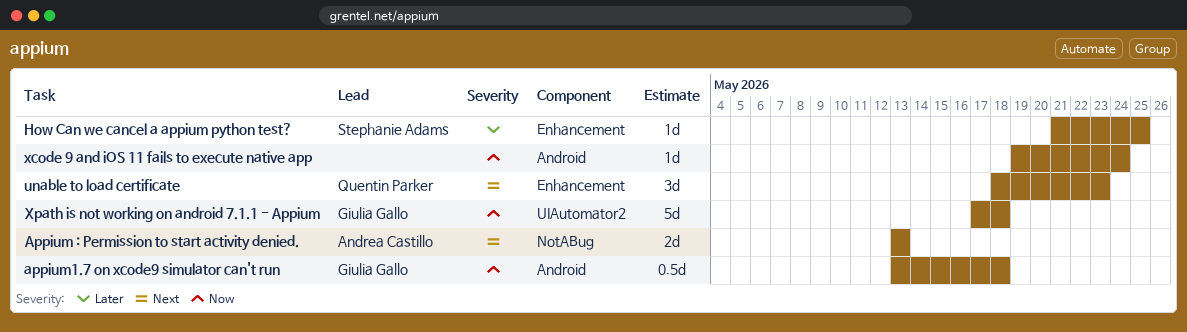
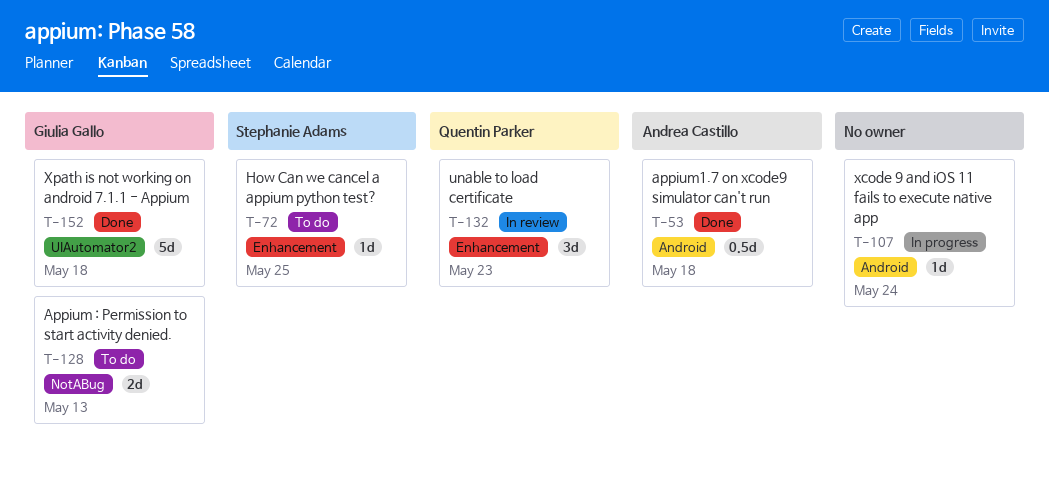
Appium : Permission to start activity denied., owner: Andrea Castillo -> Giulia Gallo
appium1.7 on xcode9 simulator can't run, owner: Giulia Gallo -> Andrea Castillo

